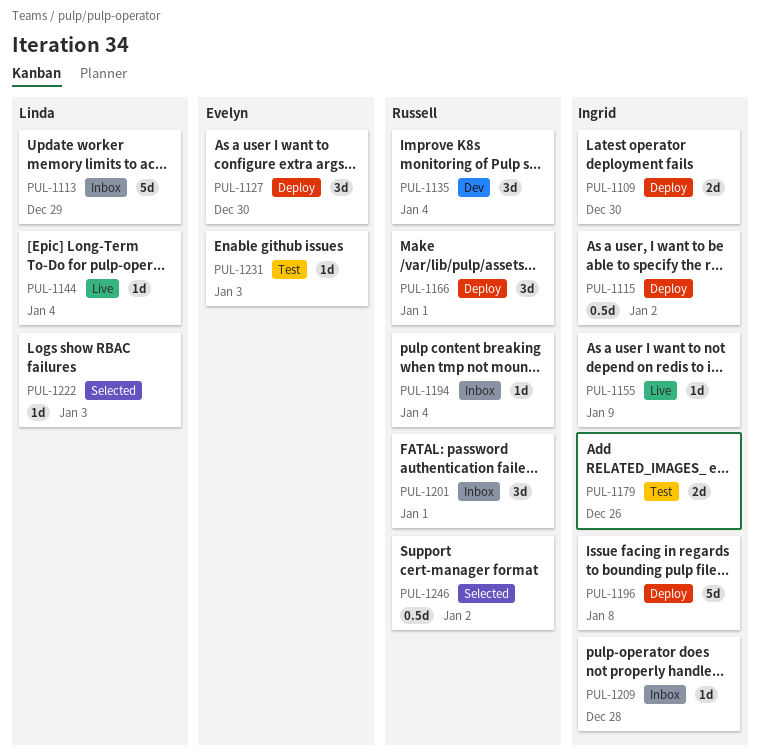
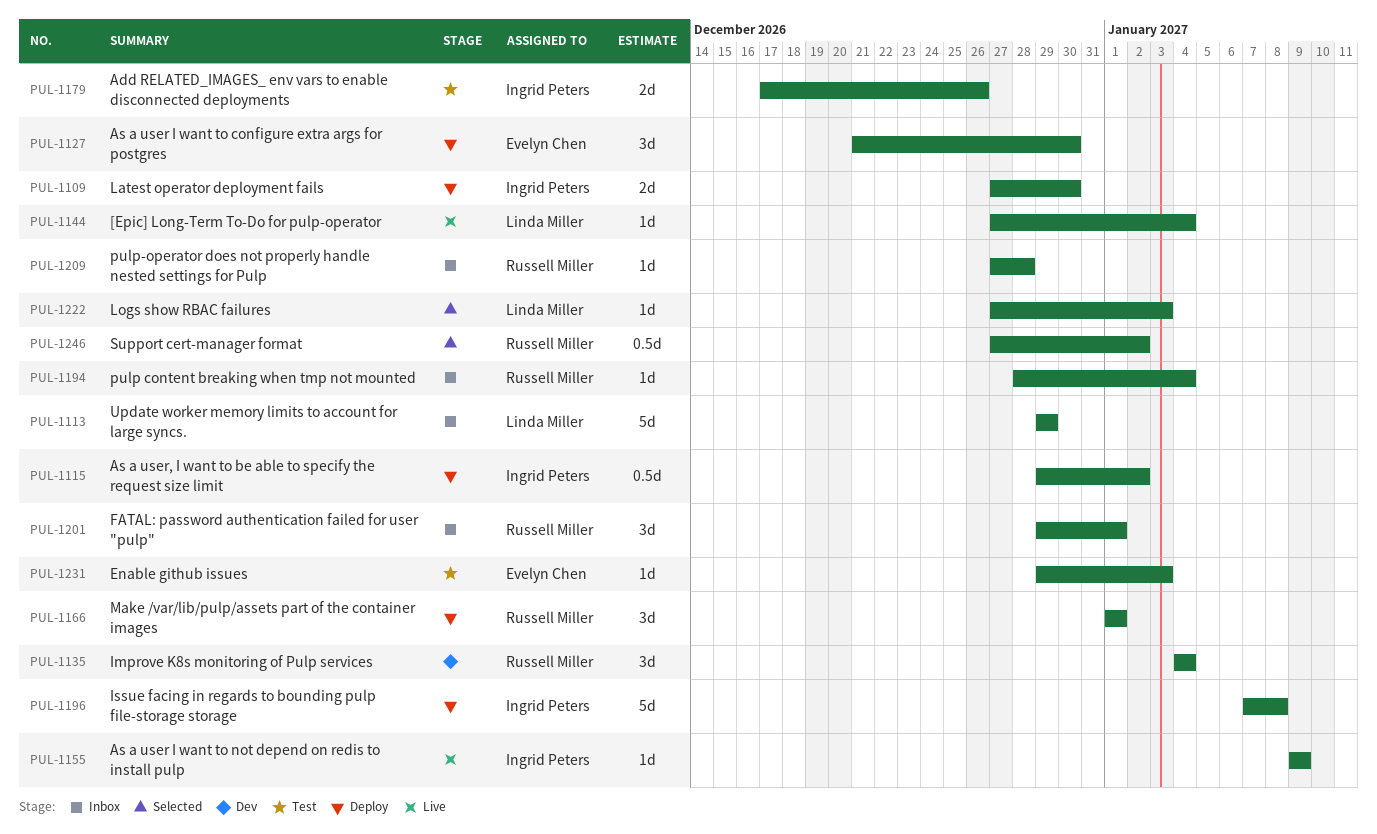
PUL-1209, owner: Ingrid Peters -> Russell Miller

